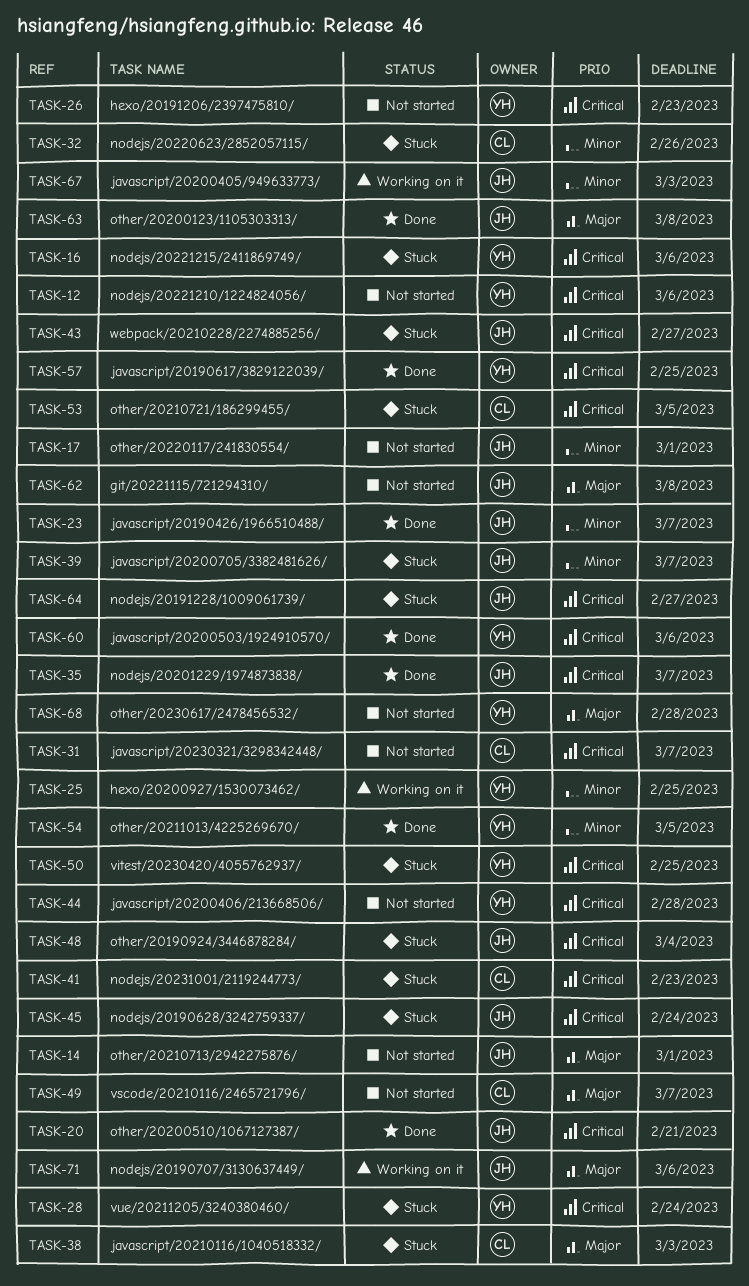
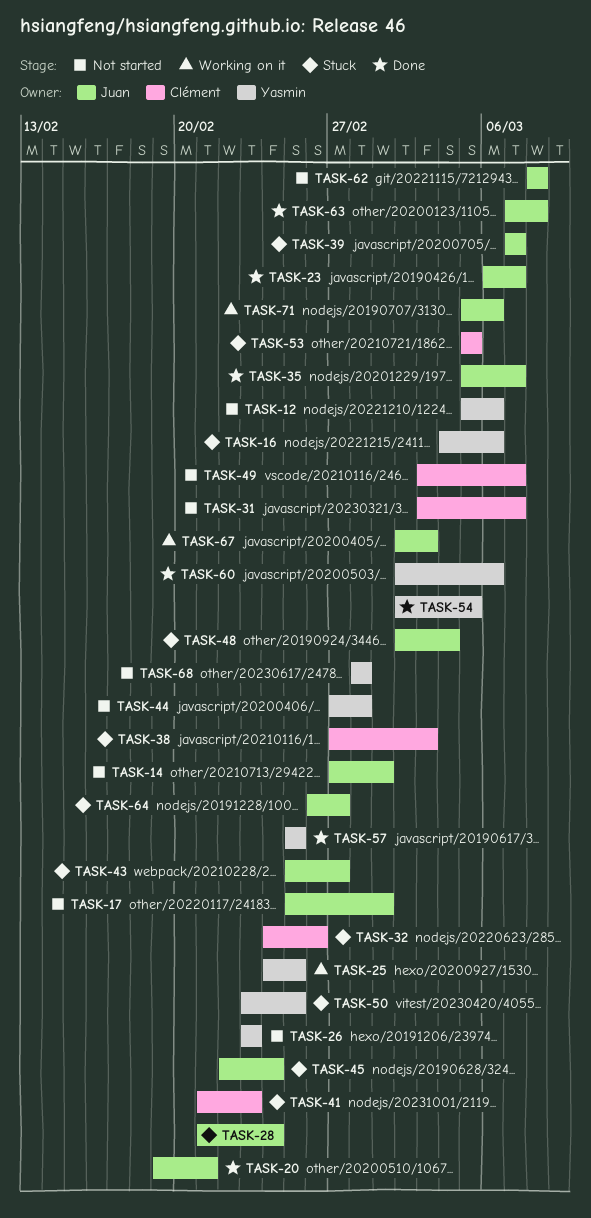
TASK-28, owner: Yasmin -> Juan

